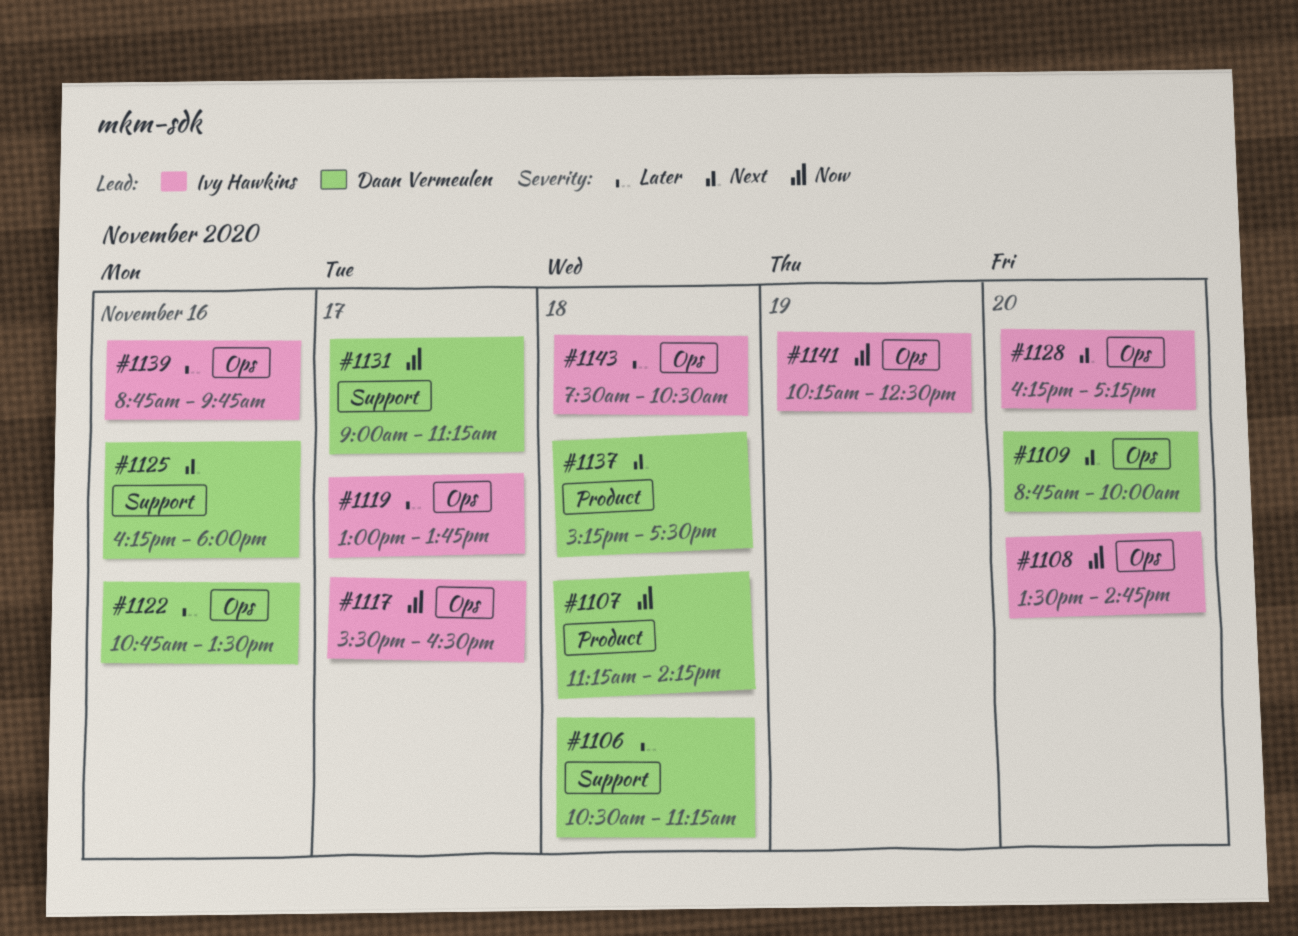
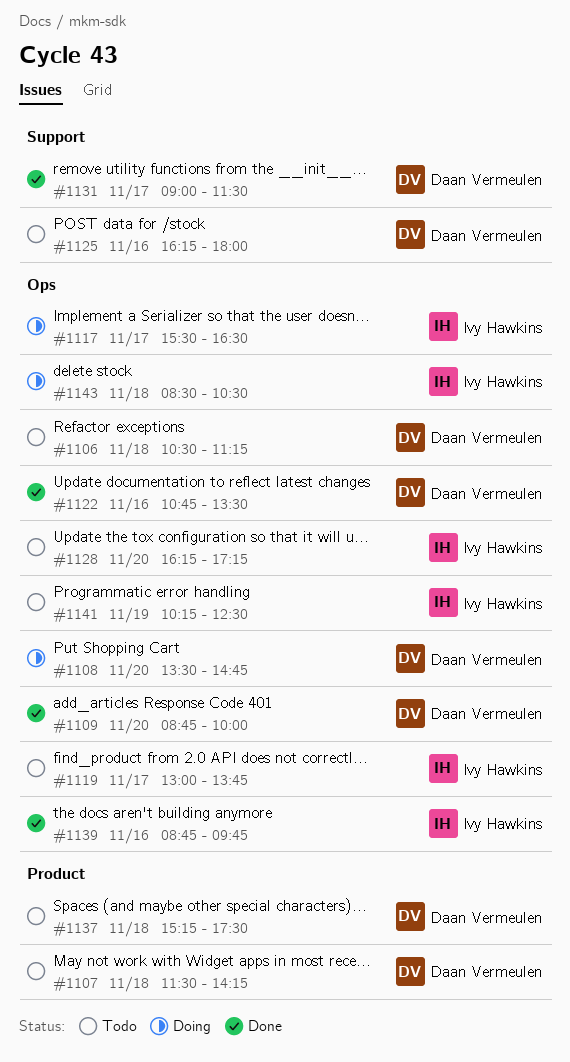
#1106, label: Support -> Ops
#1107, begins: 11:15 -> 11:30
#1108, owner: Ivy Hawkins -> Daan Vermeulen
#1131, ends: 11:15 -> 11:30
#1143, begins: 07:30 -> 08:30

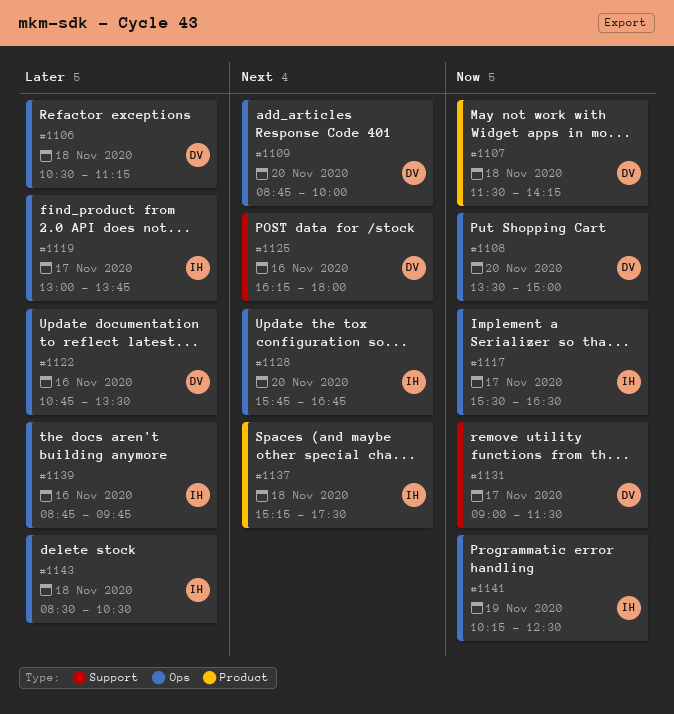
#1108, ends: 14:45 -> 15:00
#1128, begins: 16:15 -> 15:45
#1128, ends: 17:15 -> 16:45
#1137, owner: Daan Vermeulen -> Ivy Hawkins

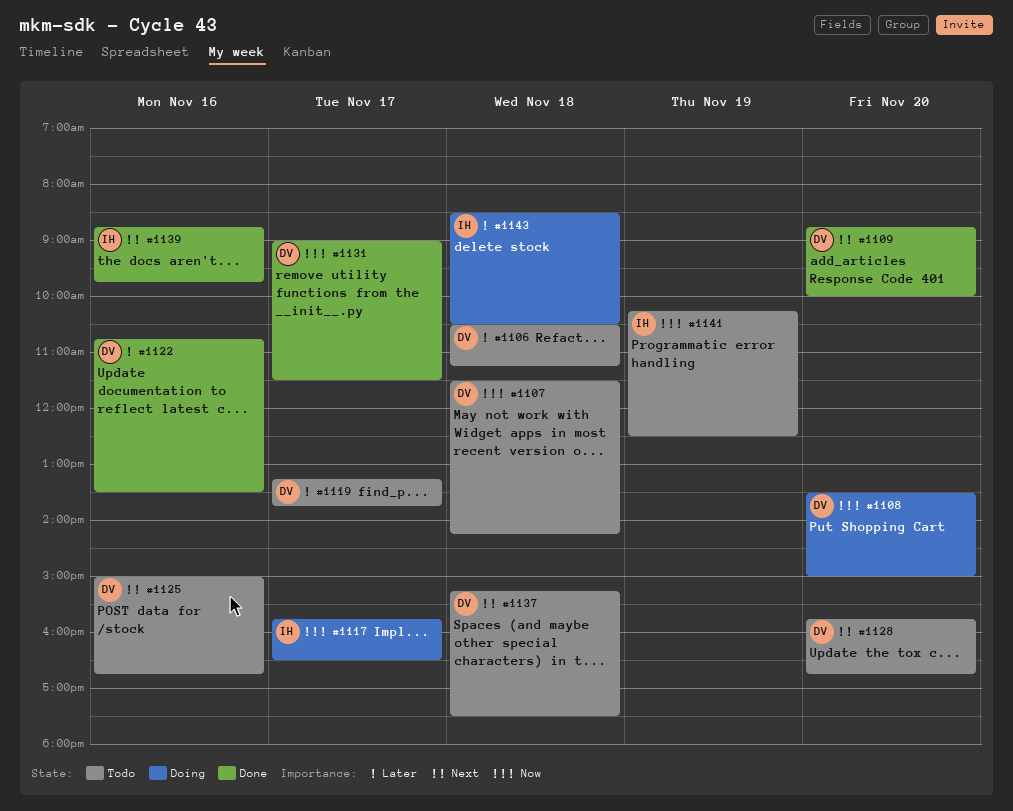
#1117, begins: 15:30 -> 15:45
#1119, owner: IH -> DV
#1119, begins: 13:00 -> 13:15
#1125, begins: 16:15 -> 15:00
#1125, ends: 18:00 -> 16:45
#1128, owner: IH -> DV
#1137, owner: IH -> DV
#1139, priority: Later -> Next

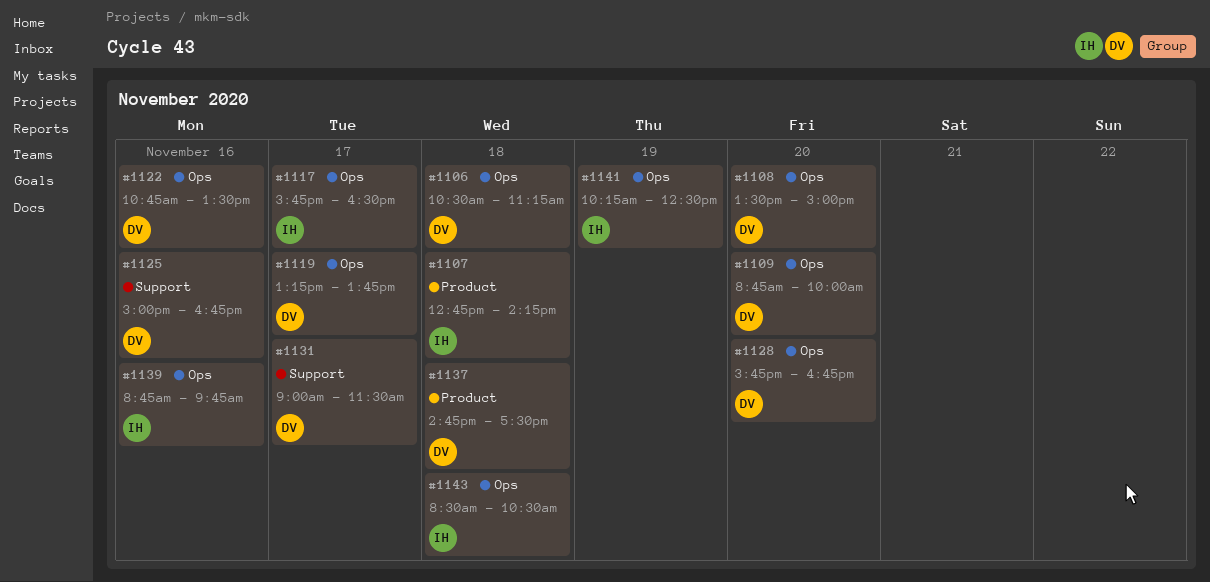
#1107, owner: DV -> IH
#1107, begins: 11:30 -> 12:45
#1137, begins: 15:15 -> 14:45

